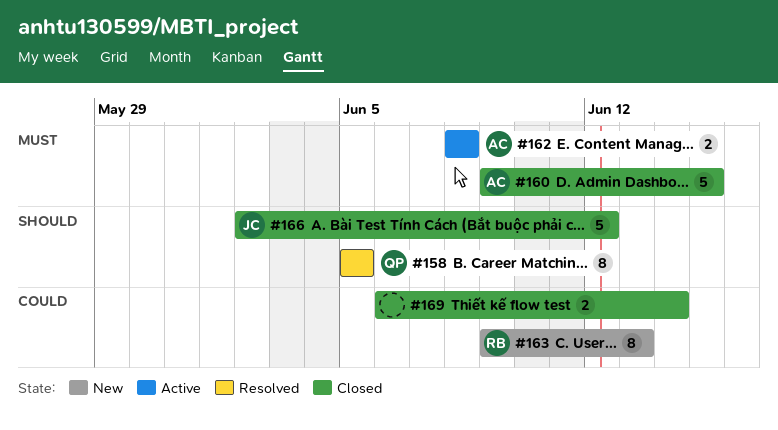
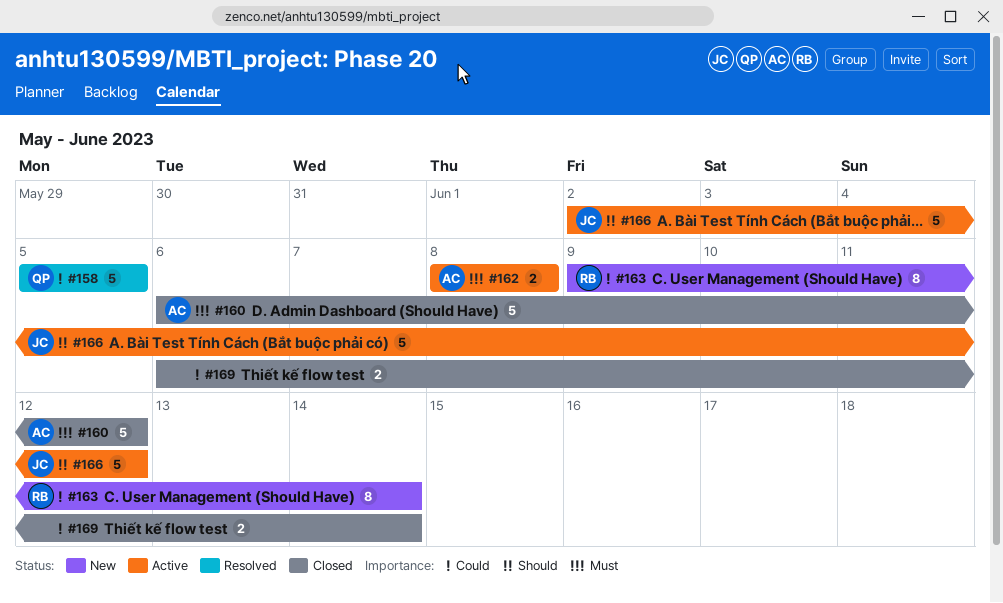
#158, priority: Should -> Could
#158, estimate: 8 -> 5
#160, start: Jun 9 -> Jun 6
#160, due: Jun 15 -> Jun 12
#163, due: Jun 13 -> Jun 14
#166, status: Closed -> Active

